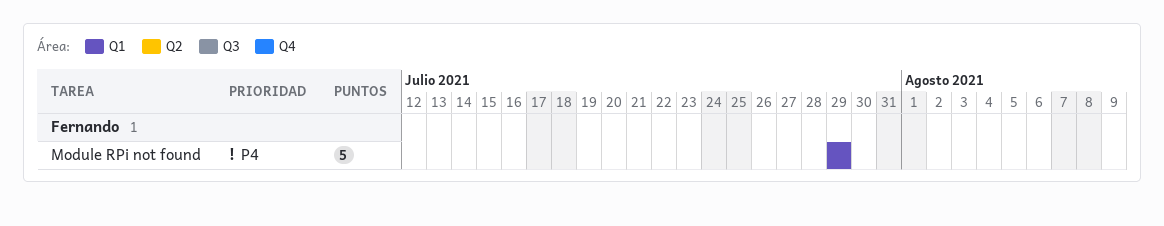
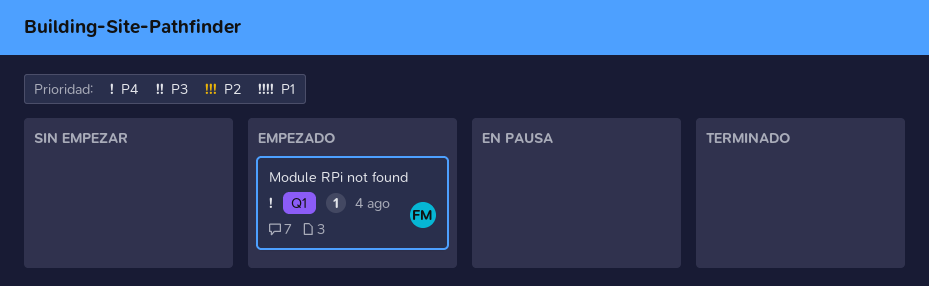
Module RPi not found, estimate: 5 -> 1
Module RPi not found, due: Jul 29 -> Aug 4

